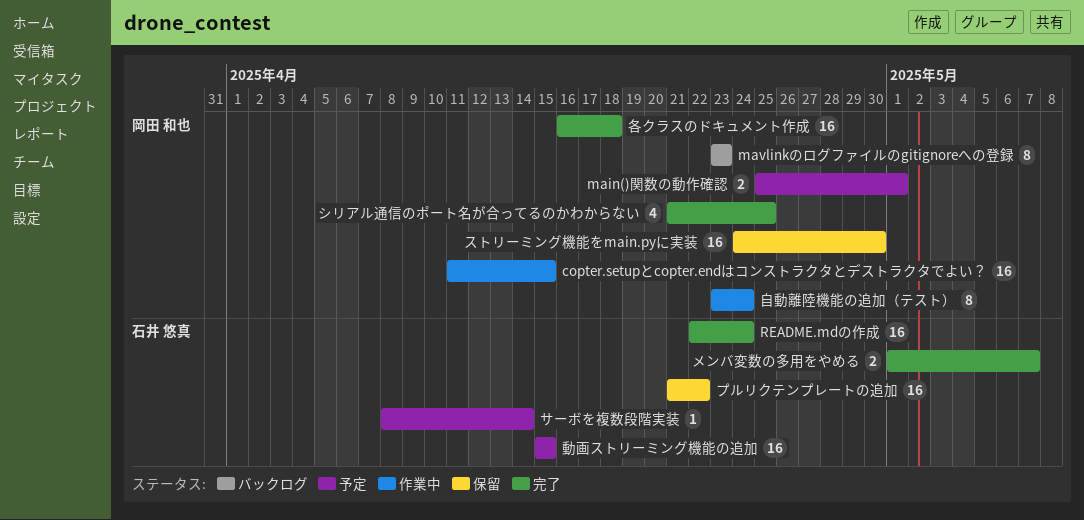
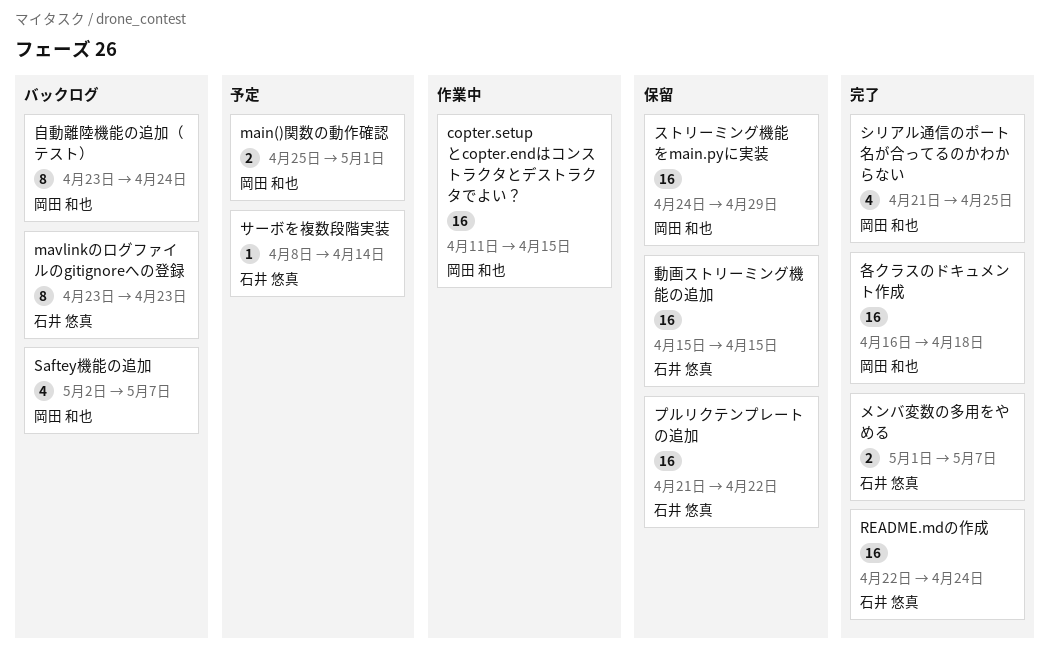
mavlinkのログファイルのgitignoreへの登録, owner: 岡田 和也 -> 石井 悠真
Saftey機能の追加: none -> present
ストリーミング機能をmain.pyに実装, due: Apr 30 -> Apr 29
動画ストリーミング機能の追加, status: 予定 -> 保留
自動離陸機能の追加（テスト）, status: 作業中 -> バックログ

